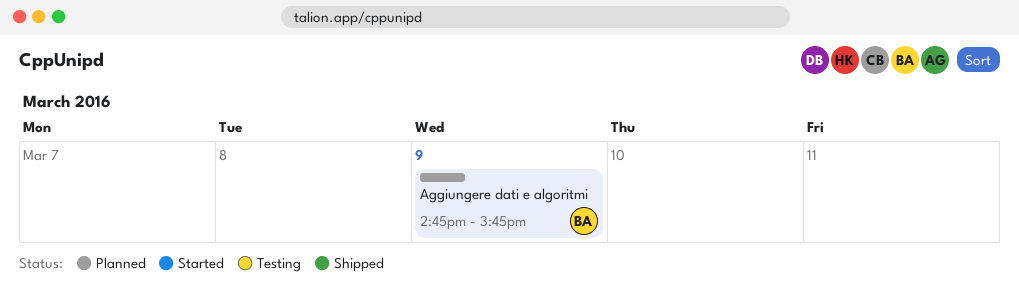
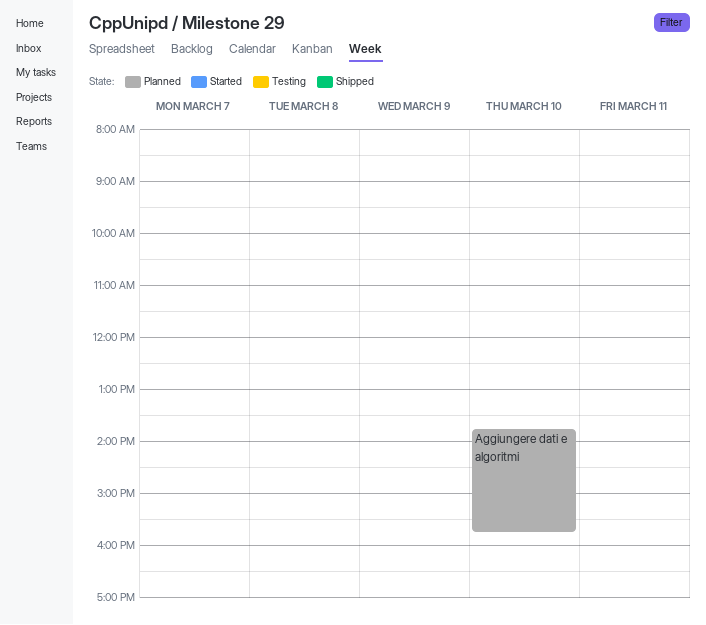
Aggiungere dati e algoritmi, day: Mar 9 -> Mar 10
Aggiungere dati e algoritmi, begins: 14:45 -> 13:45

